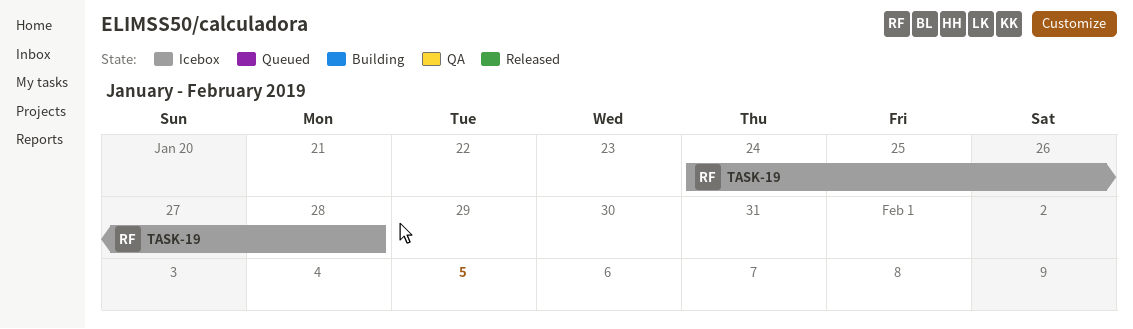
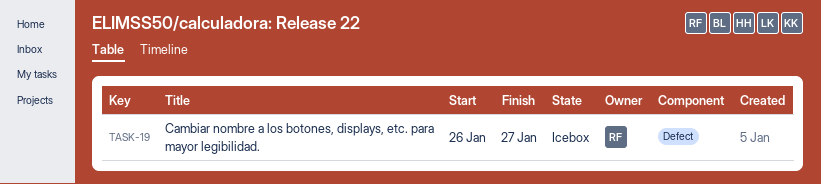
TASK-19, start: Jan 24 -> Jan 26
TASK-19, due: Jan 28 -> Jan 27

